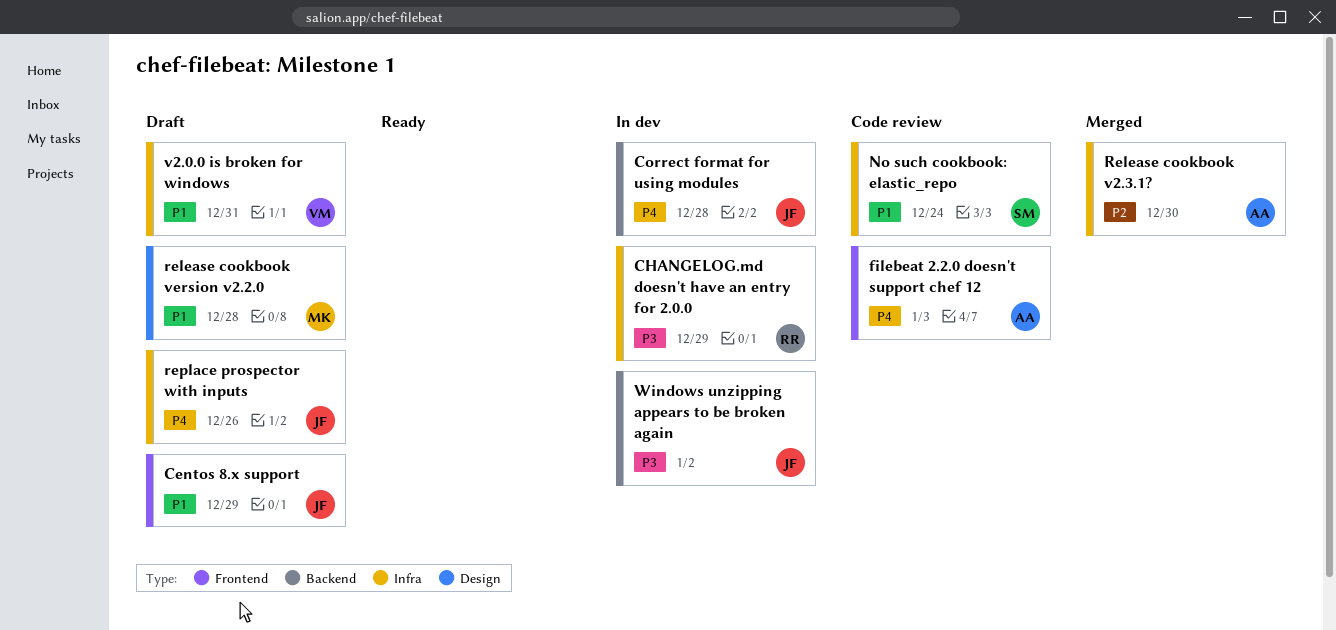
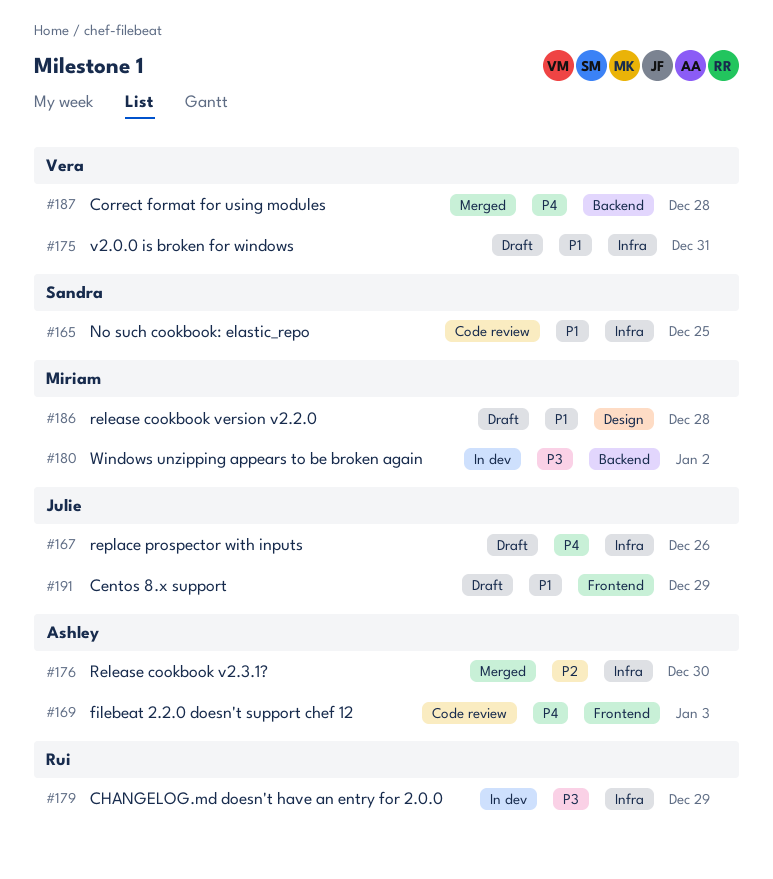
Correct format for using modules, status: In dev -> Merged
Correct format for using modules, owner: Julie -> Vera
No such cookbook: elastic_repo, due: Dec 24 -> Dec 25
Windows unzipping appears to be broken again, owner: Julie -> Miriam

